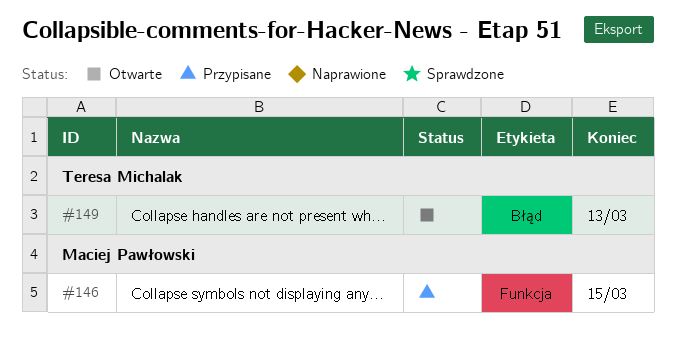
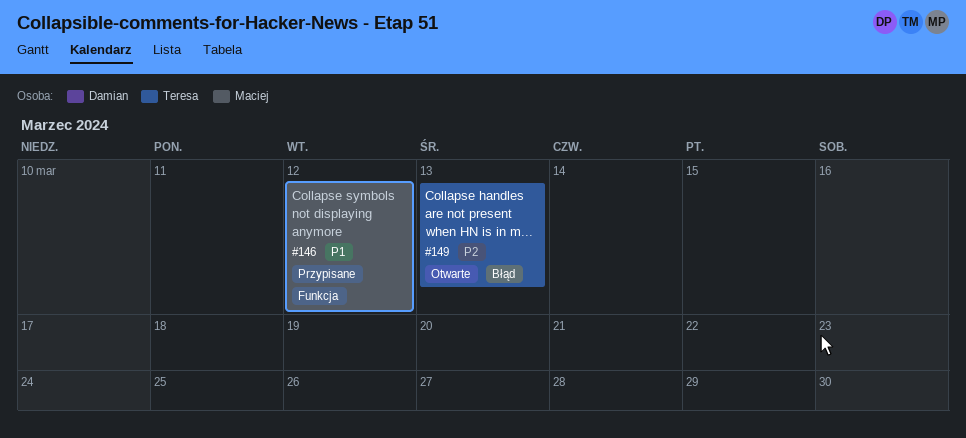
#146, due: Mar 15 -> Mar 12

